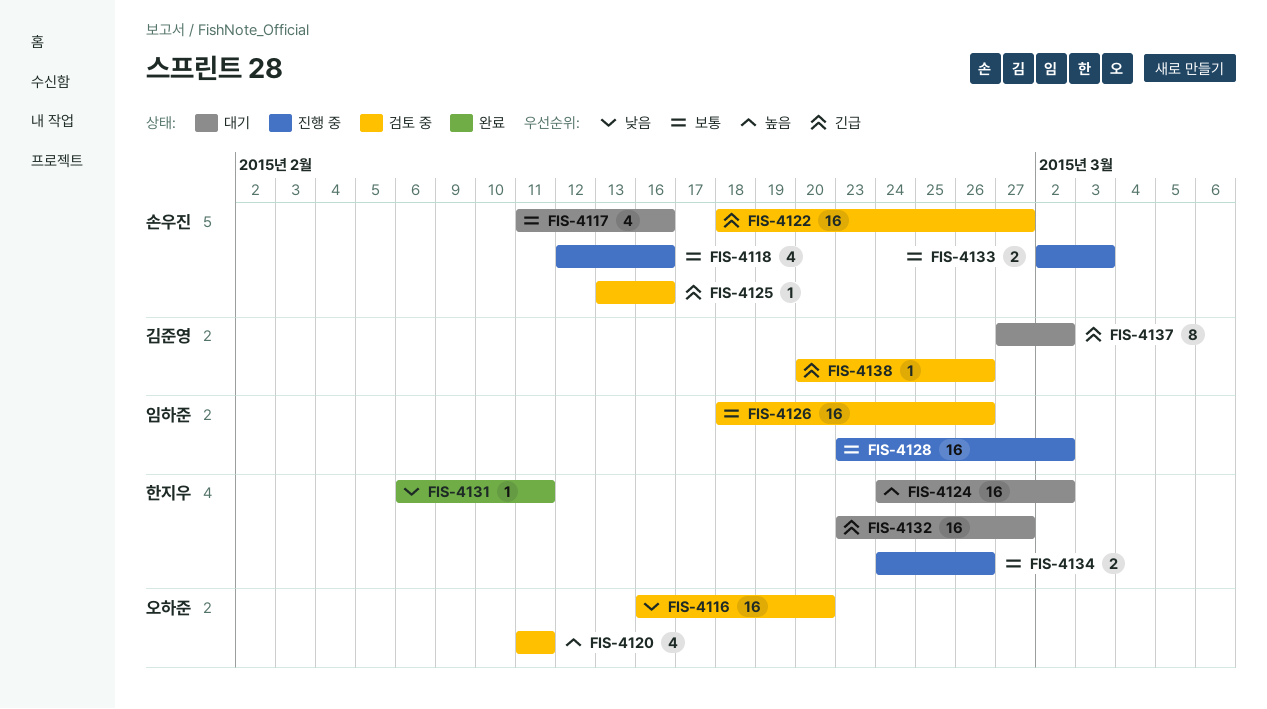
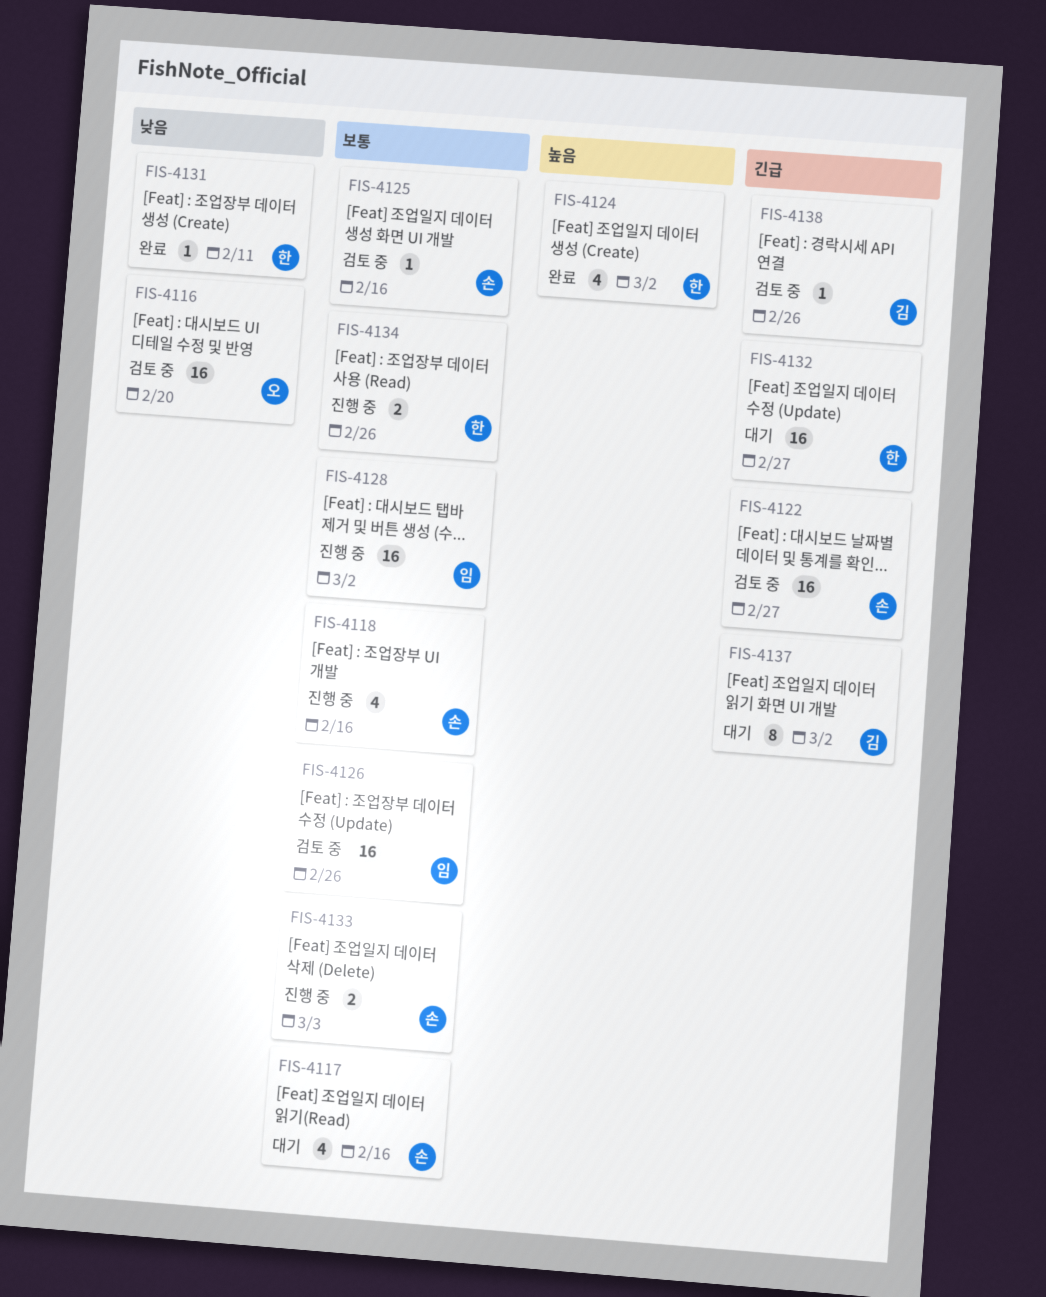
FIS-4120: present -> none
FIS-4124, status: 대기 -> 완료
FIS-4124, estimate: 16 -> 4
FIS-4125, priority: 긴급 -> 보통

